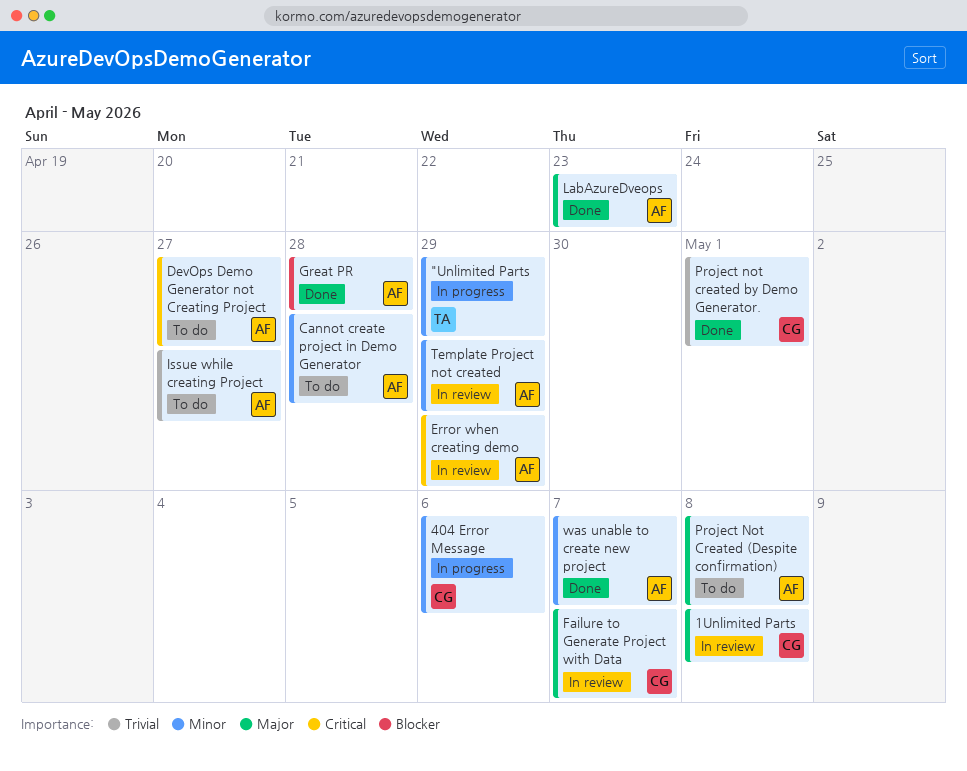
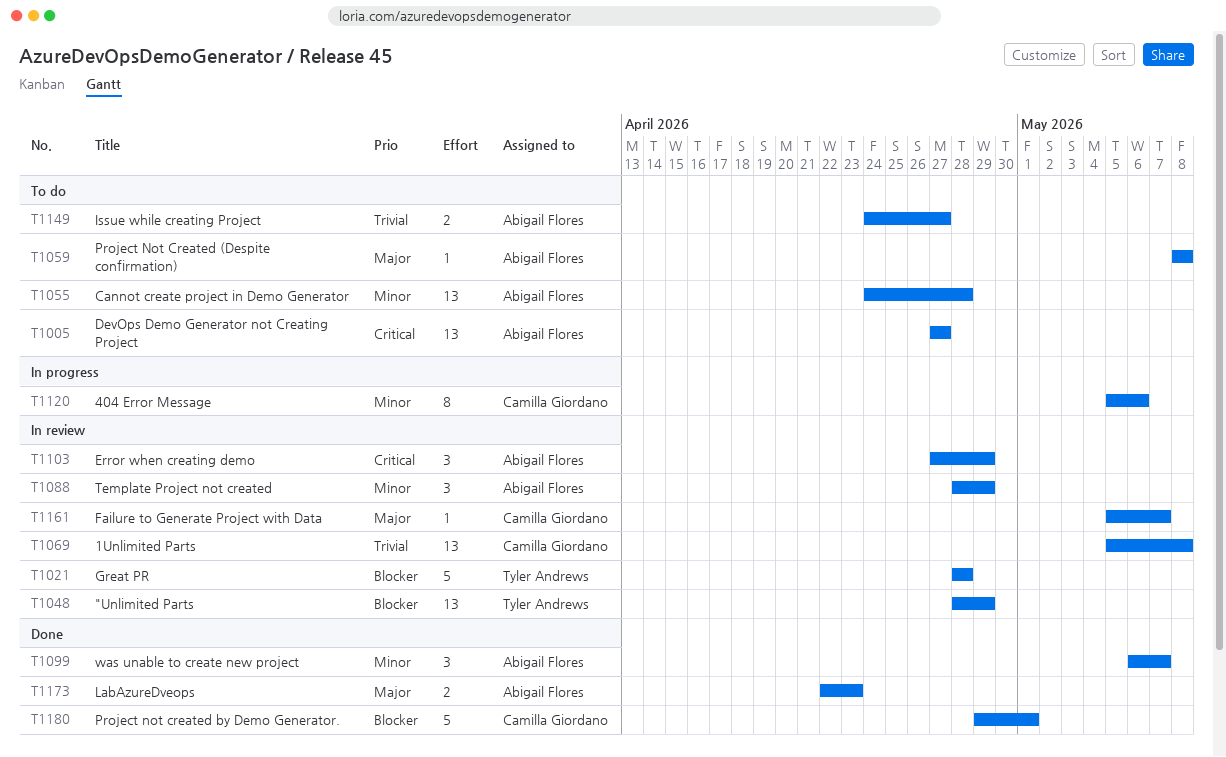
"Unlimited Parts, status: In progress -> In review
"Unlimited Parts, priority: Minor -> Blocker
1Unlimited Parts, priority: Major -> Trivial
Great PR, status: Done -> In review
Great PR, owner: Abigail Flores -> Tyler Andrews
Project not created by Demo Generator., priority: Trivial -> Blocker

